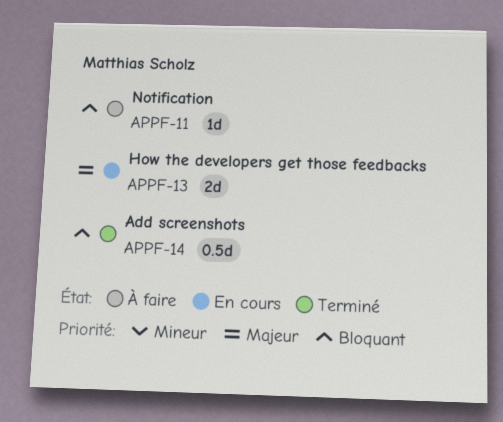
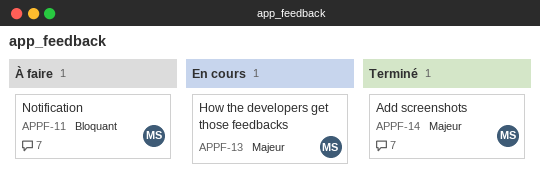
APPF-14, priority: Bloquant -> Majeur

